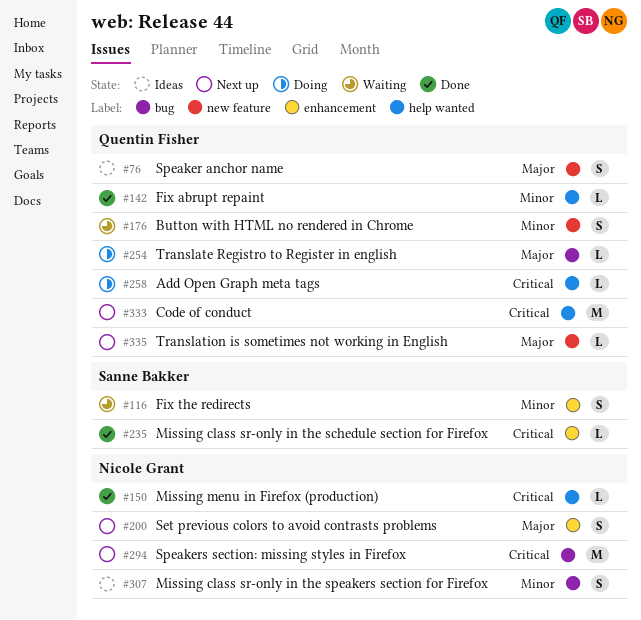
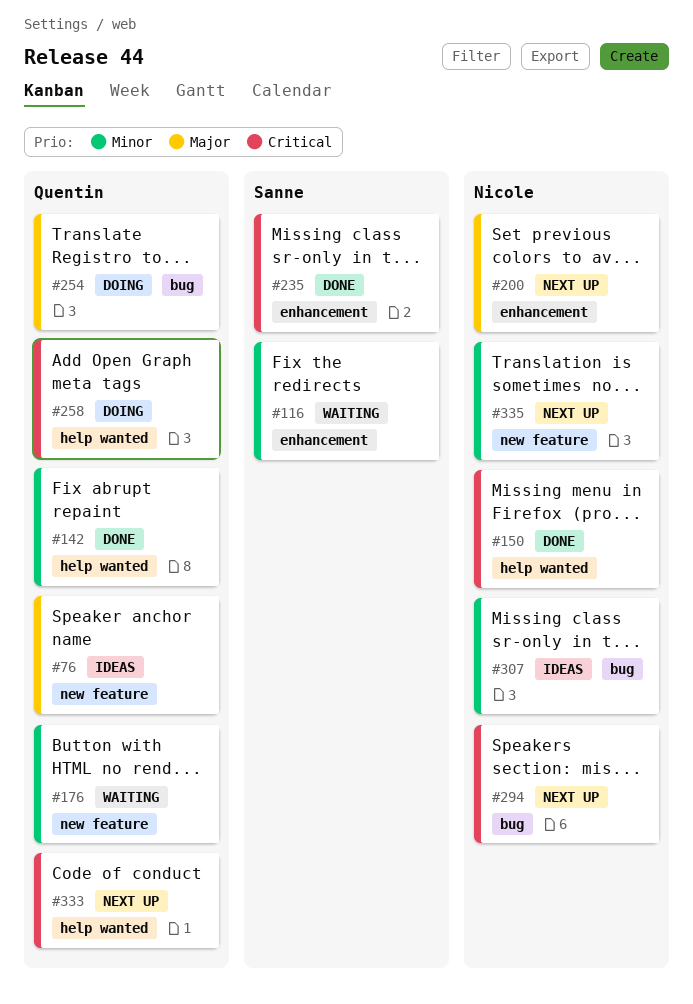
#335, owner: Quentin Fisher -> Nicole Grant
#335, priority: Major -> Minor

